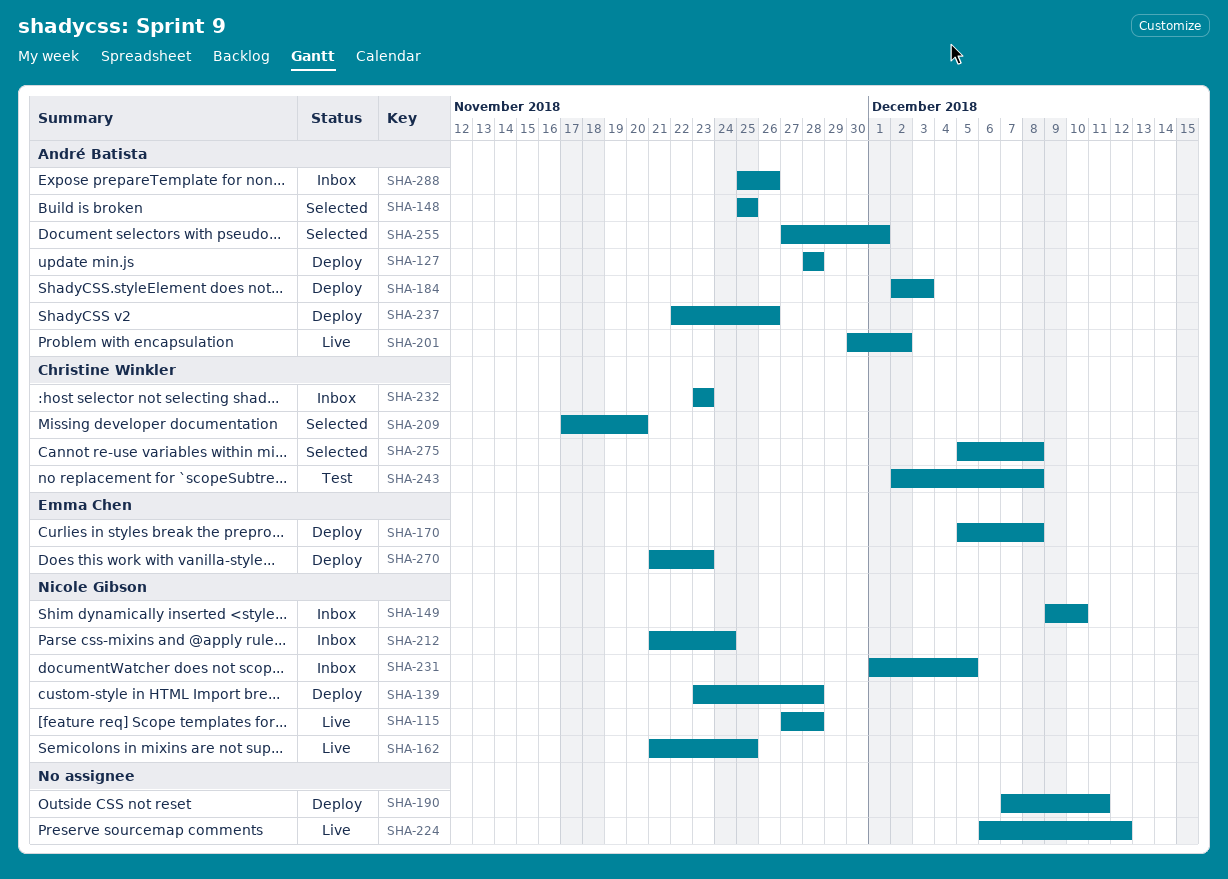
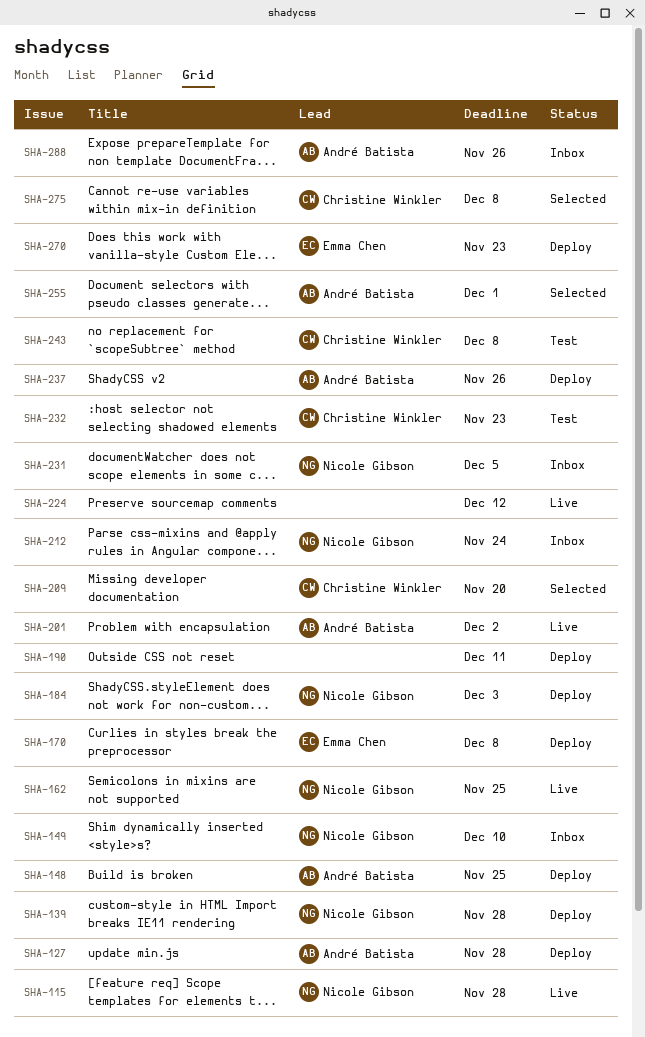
SHA-148, status: Selected -> Deploy
SHA-184, owner: André Batista -> Nicole Gibson
SHA-232, status: Inbox -> Test

